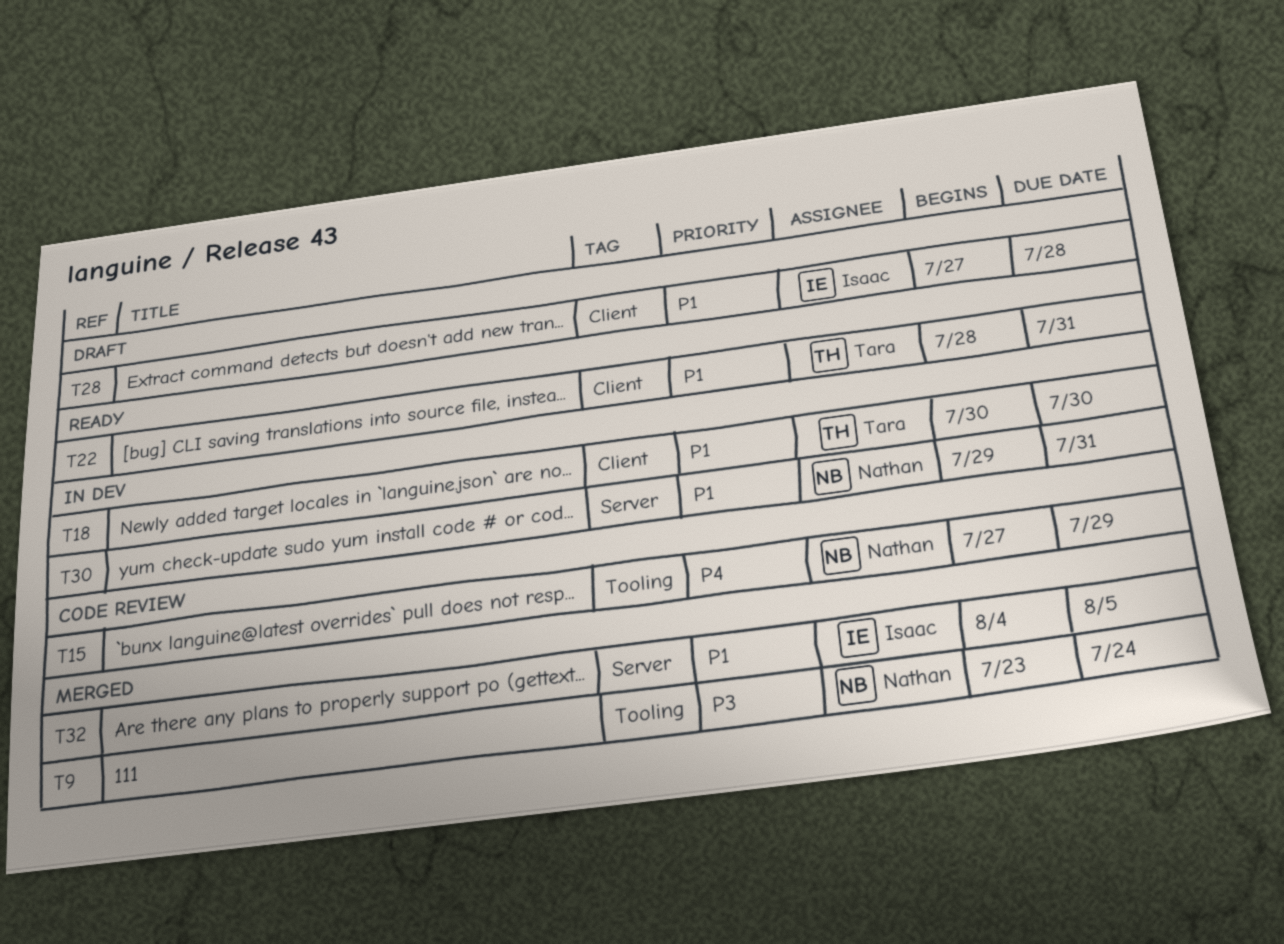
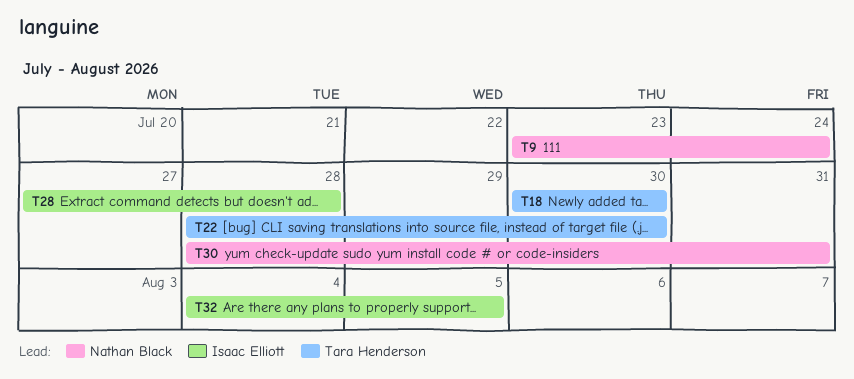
T15: present -> none
T22, due: Jul 31 -> Jul 30
T30, start: Jul 29 -> Jul 28

